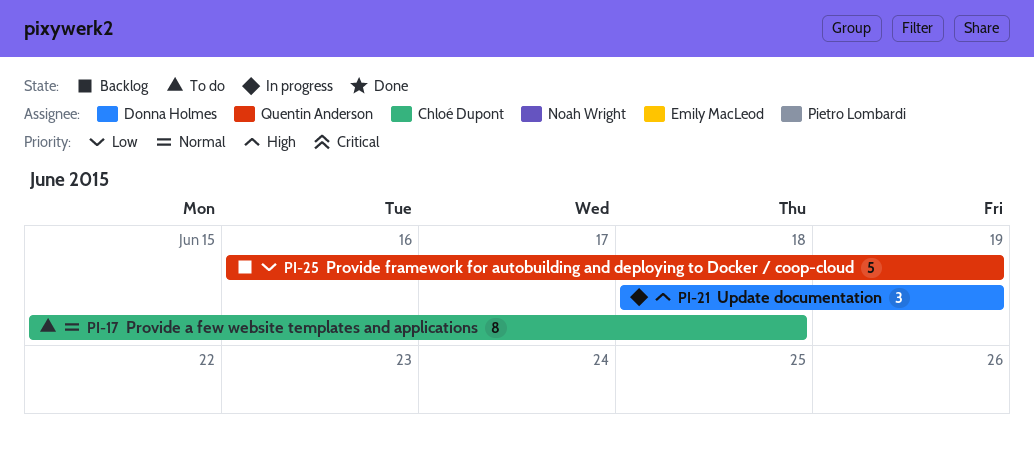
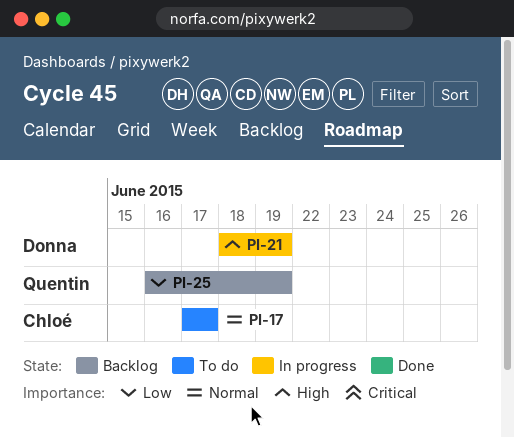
PI-17, start: Jun 15 -> Jun 17
PI-17, due: Jun 18 -> Jun 17

